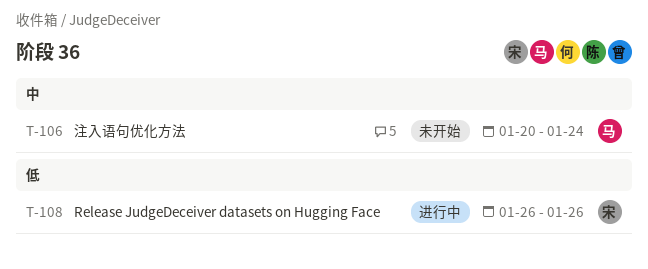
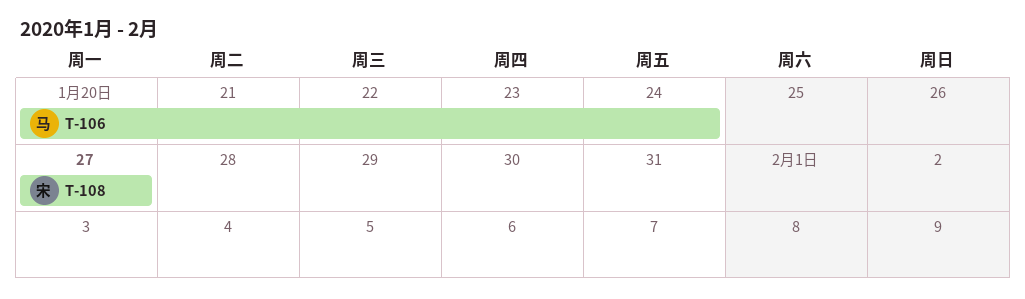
T-108, start: Jan 26 -> Jan 27
T-108, due: Jan 26 -> Jan 27

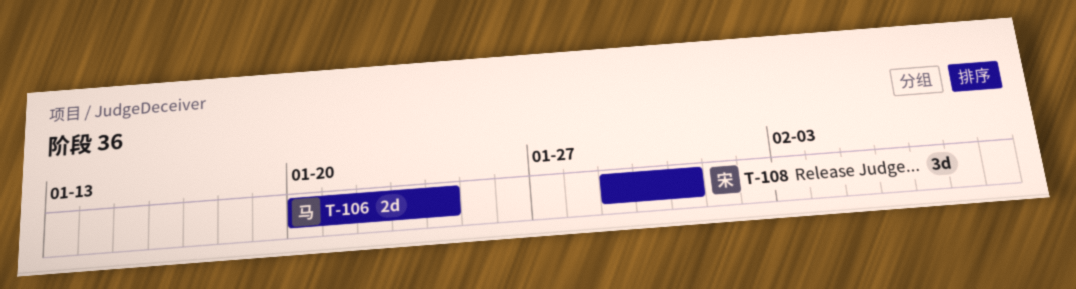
T-108, start: Jan 27 -> Jan 29
T-108, due: Jan 27 -> Jan 31

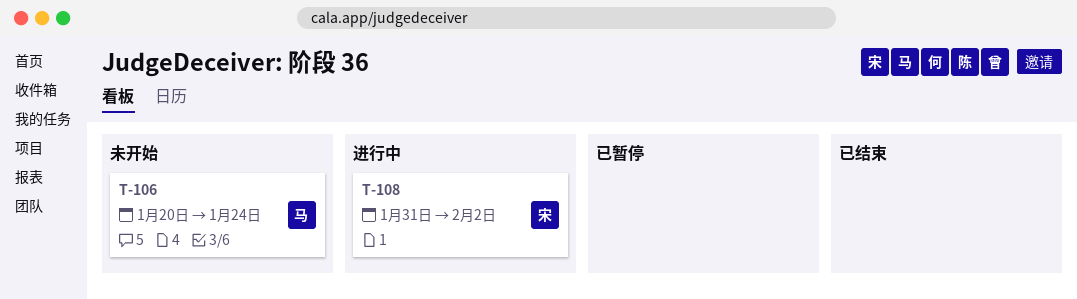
T-108, start: Jan 29 -> Jan 31
T-108, due: Jan 31 -> Feb 2

